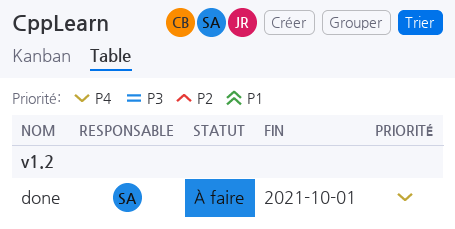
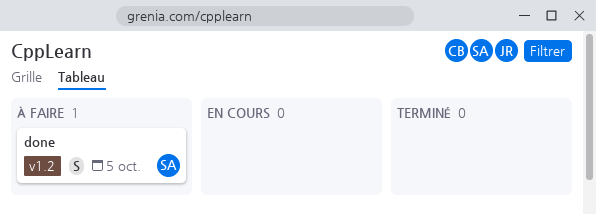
done, due: Oct 1 -> Oct 5

